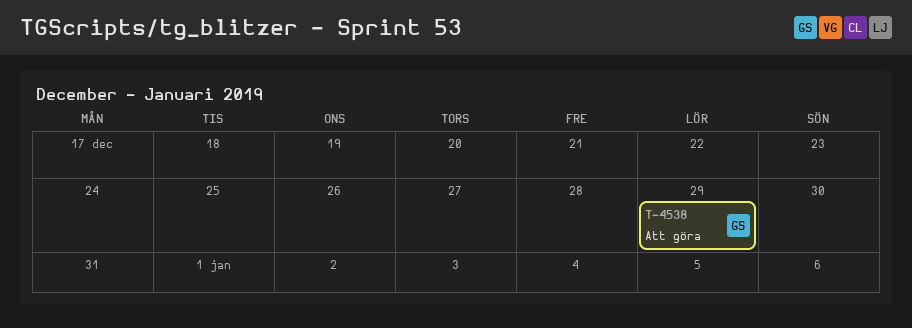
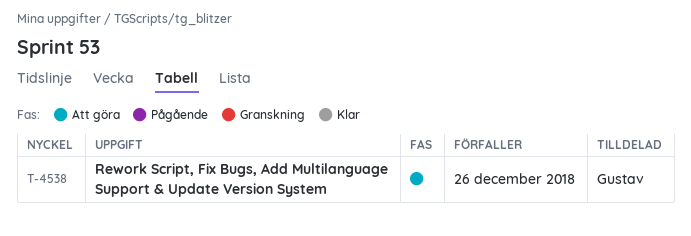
T-4538, due: Dec 29 -> Dec 26

